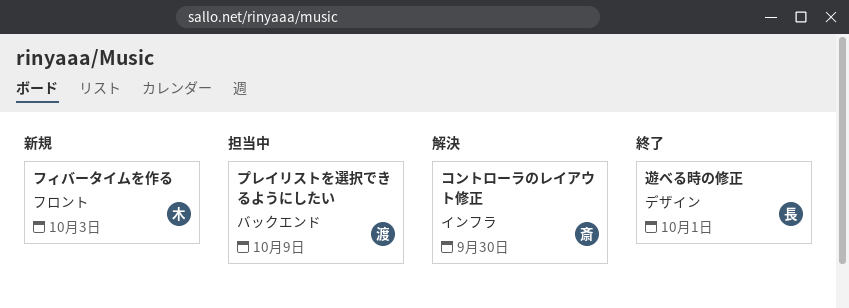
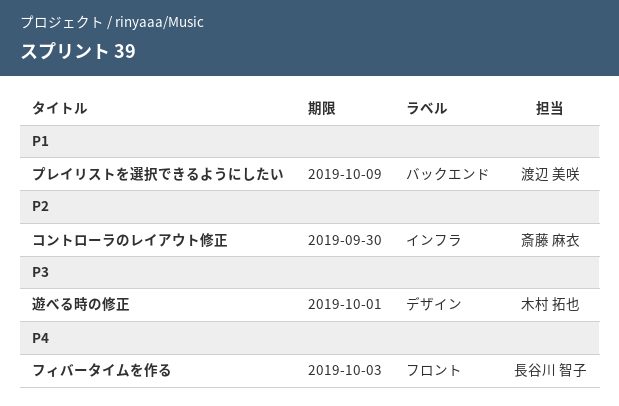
フィバータイムを作る, owner: 木村 拓也 -> 長谷川 智子
遊べる時の修正, owner: 長谷川 智子 -> 木村 拓也

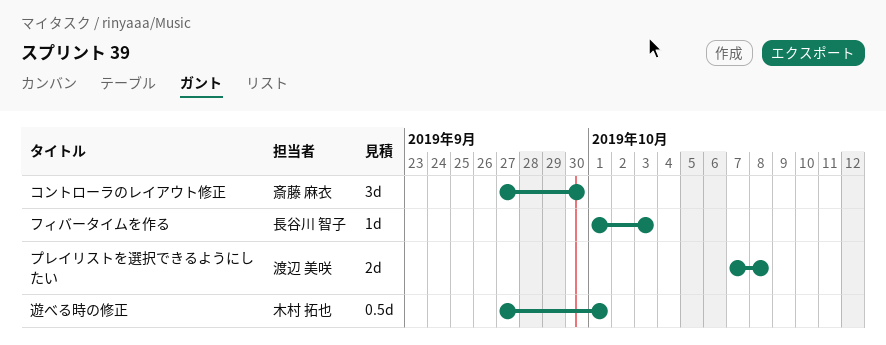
プレイリストを選択できるようにしたい, due: Oct 9 -> Oct 8

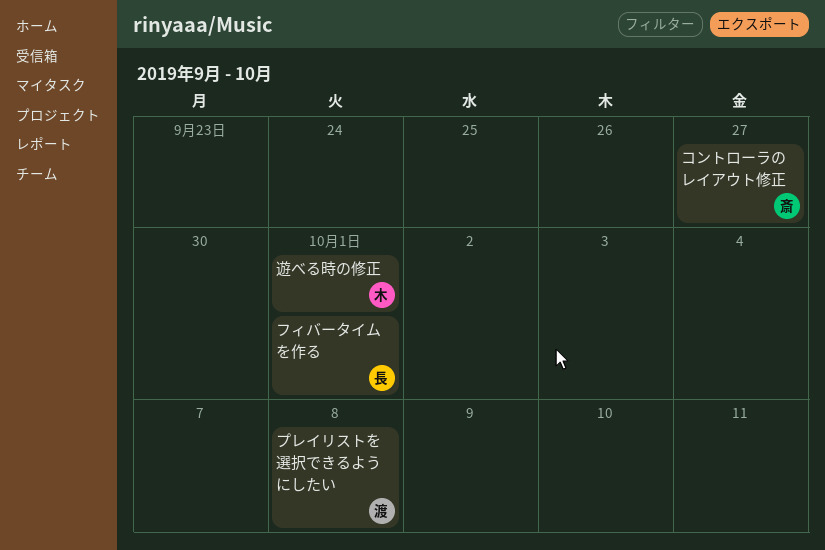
コントローラのレイアウト修正, due: Sep 30 -> Sep 27
フィバータイムを作る, due: Oct 3 -> Oct 1

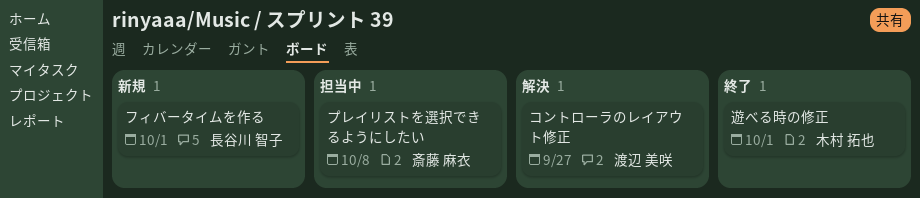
コントローラのレイアウト修正, owner: 斎藤 麻衣 -> 渡辺 美咲
プレイリストを選択できるようにしたい, owner: 渡辺 美咲 -> 斎藤 麻衣

